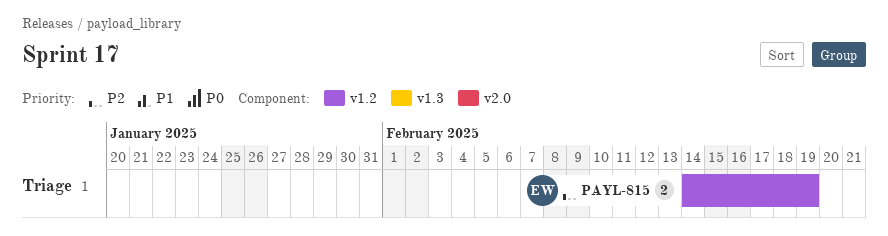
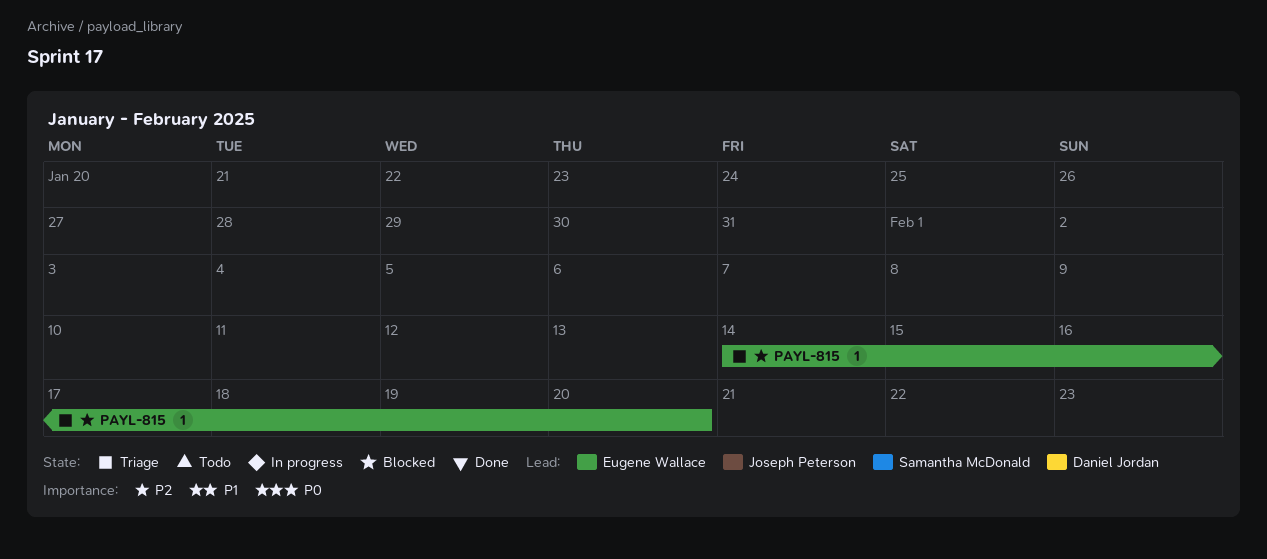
PAYL-815, estimate: 2 -> 1
PAYL-815, due: Feb 19 -> Feb 20

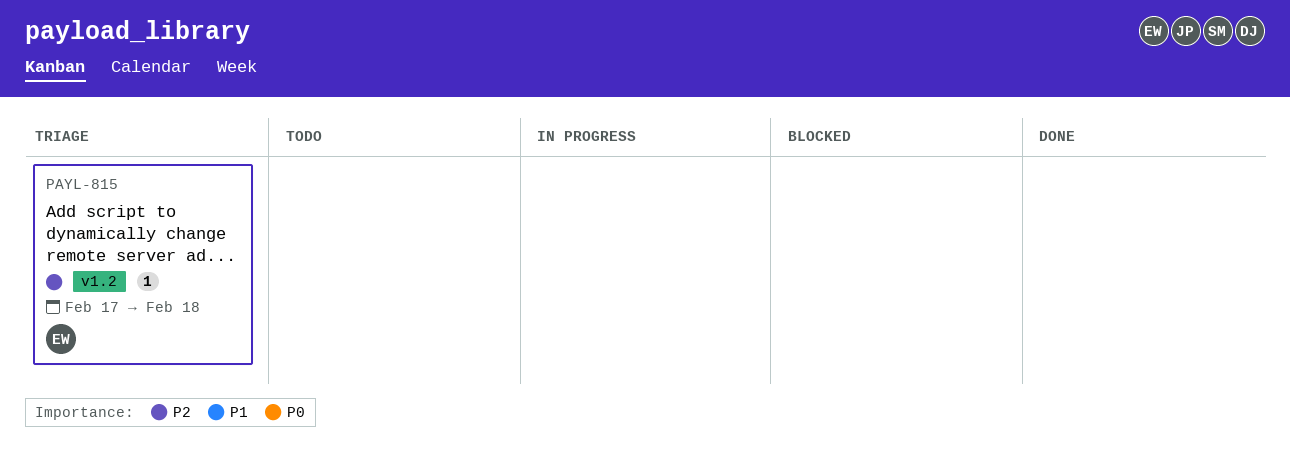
PAYL-815, start: Feb 14 -> Feb 17
PAYL-815, due: Feb 20 -> Feb 18

